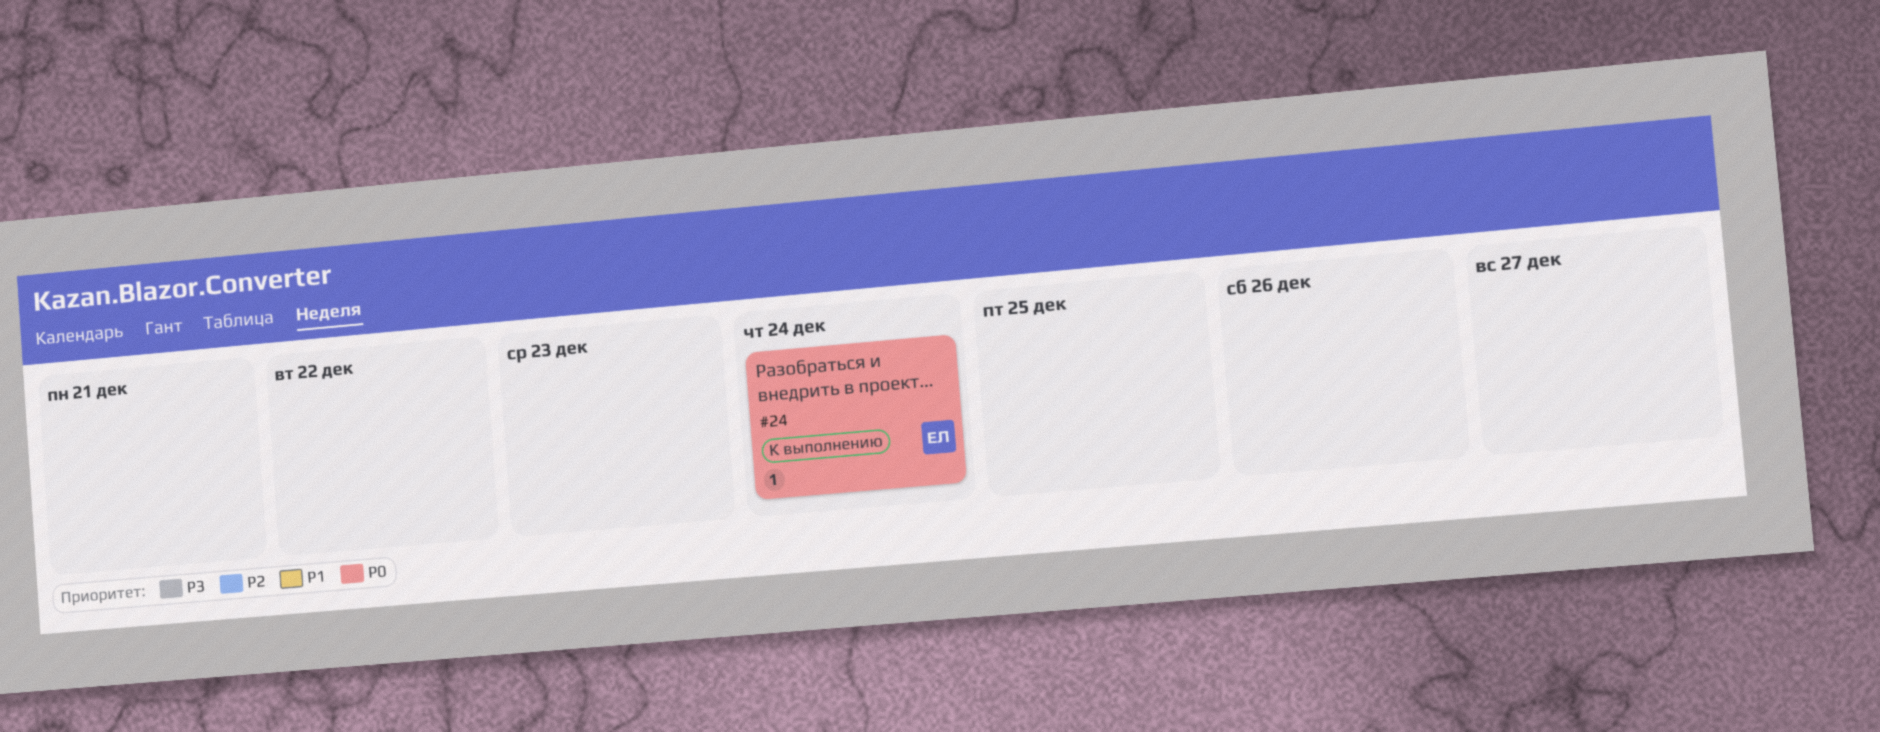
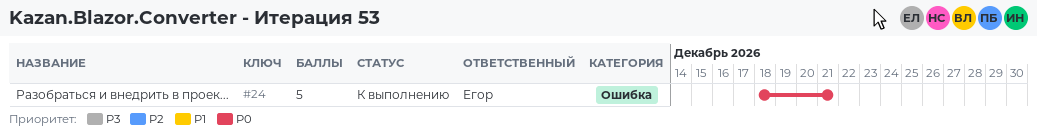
#24, estimate: 1 -> 5
#24, due: Dec 24 -> Dec 21

